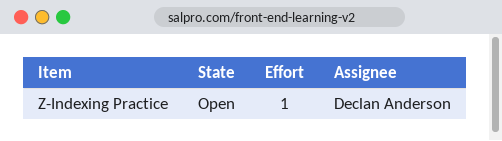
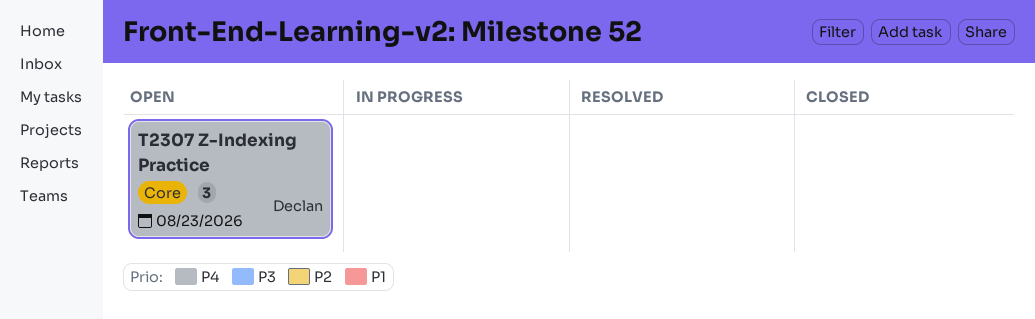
Z-Indexing Practice, estimate: 1 -> 3

